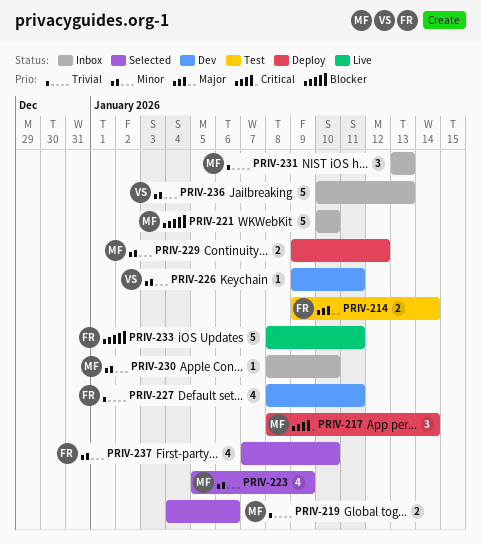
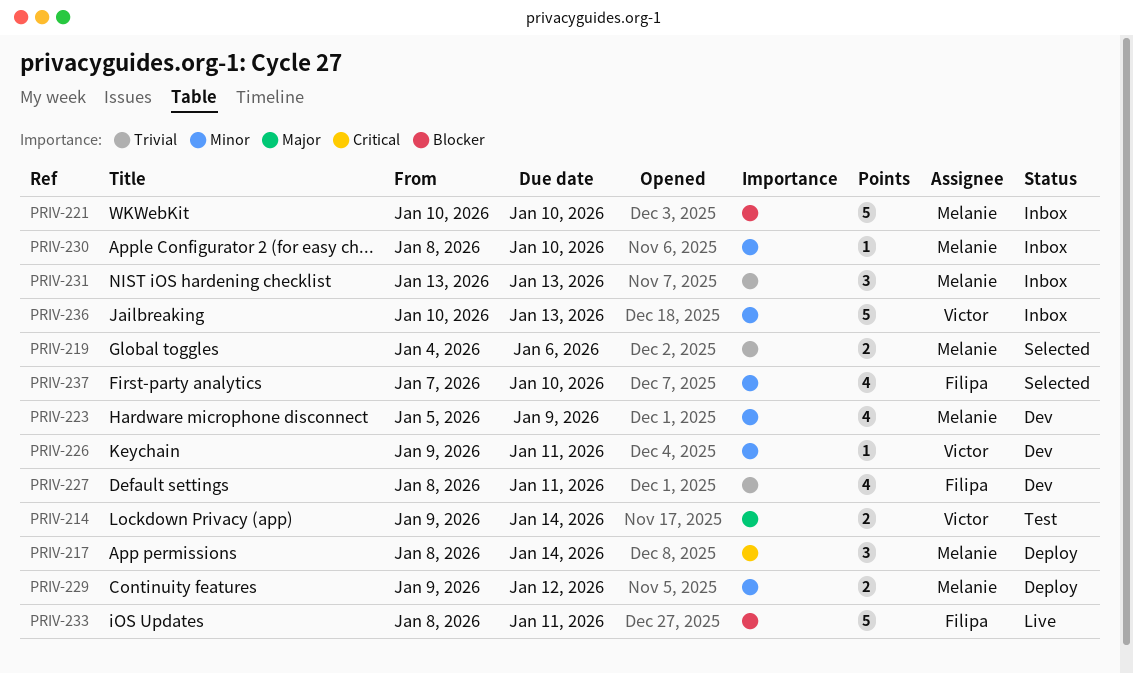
PRIV-214, owner: Filipa -> Victor
PRIV-223, status: Selected -> Dev

